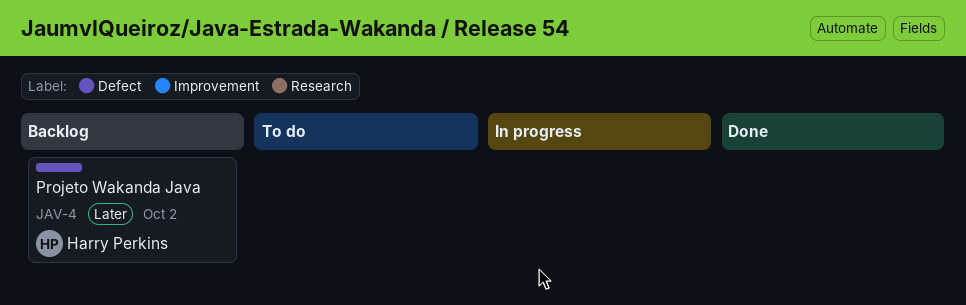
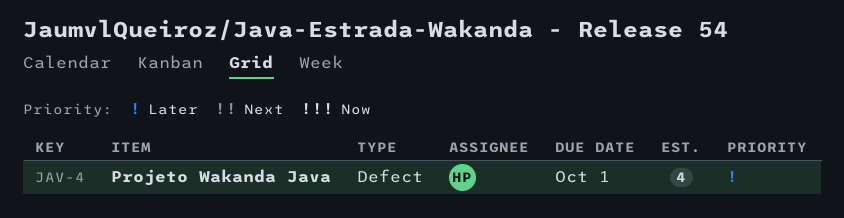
JAV-4, due: Oct 2 -> Oct 1

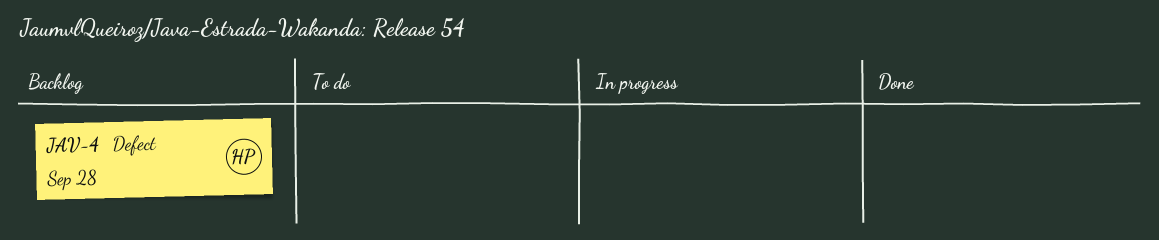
JAV-4, due: Oct 1 -> Sep 28

